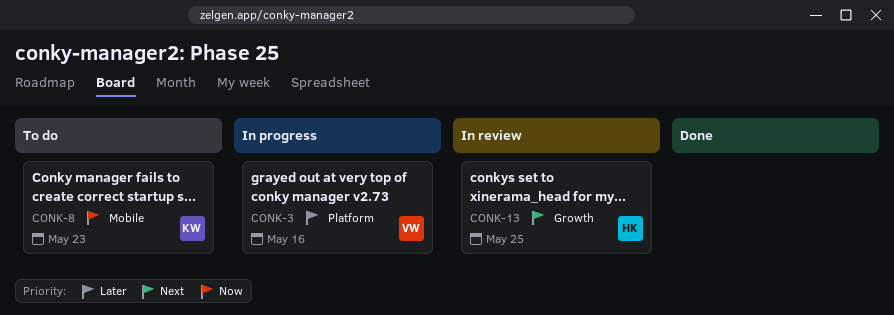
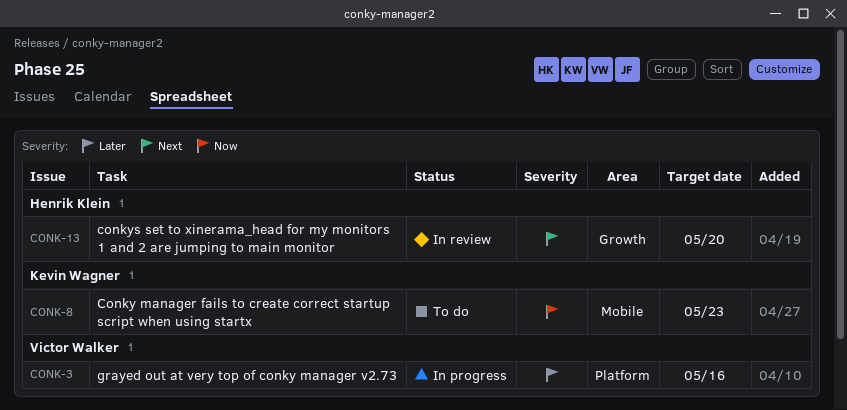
CONK-13, due: May 25 -> May 20

